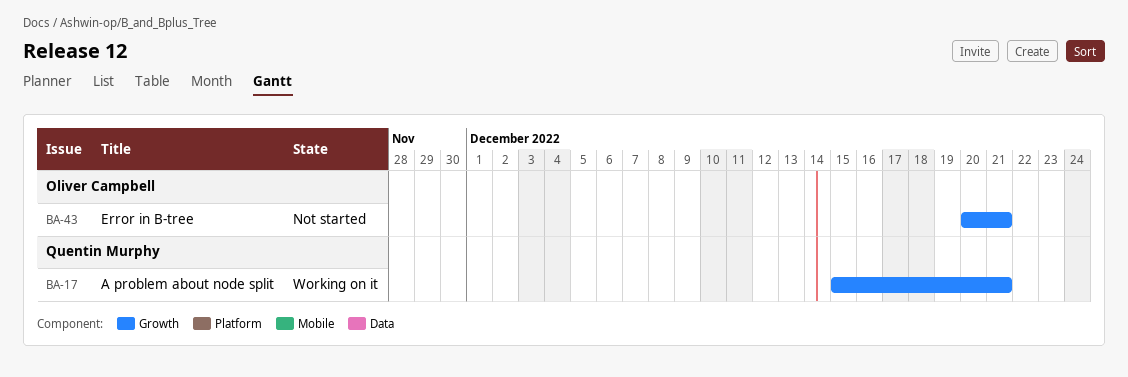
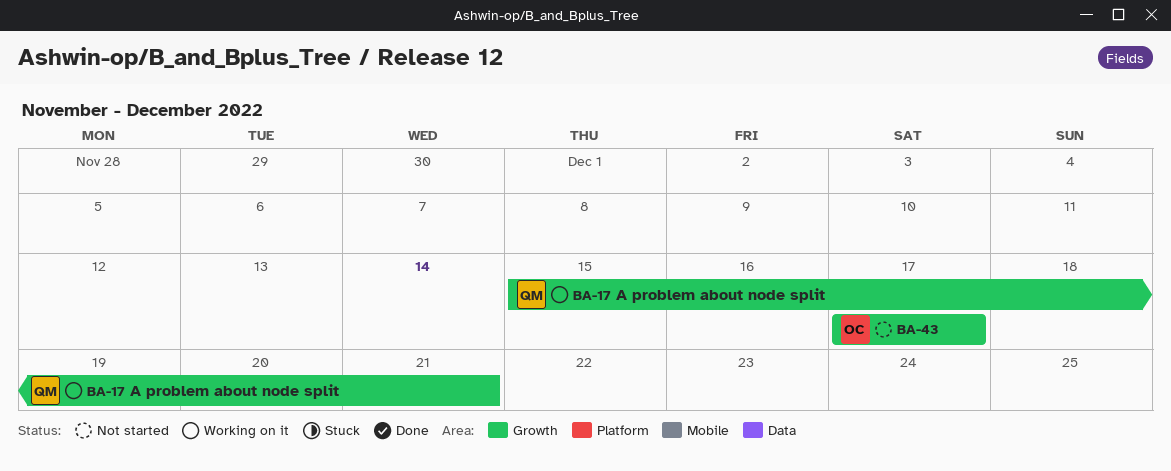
BA-43, start: Dec 20 -> Dec 17
BA-43, due: Dec 21 -> Dec 17

